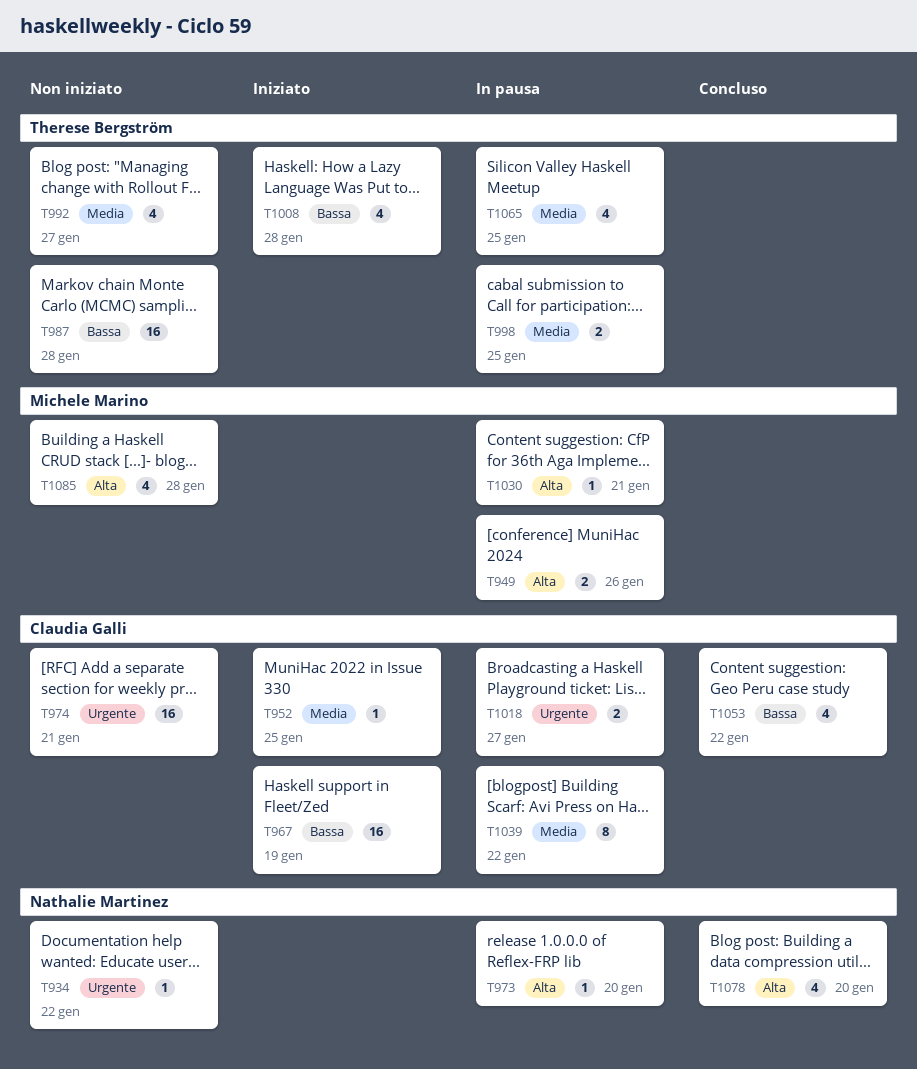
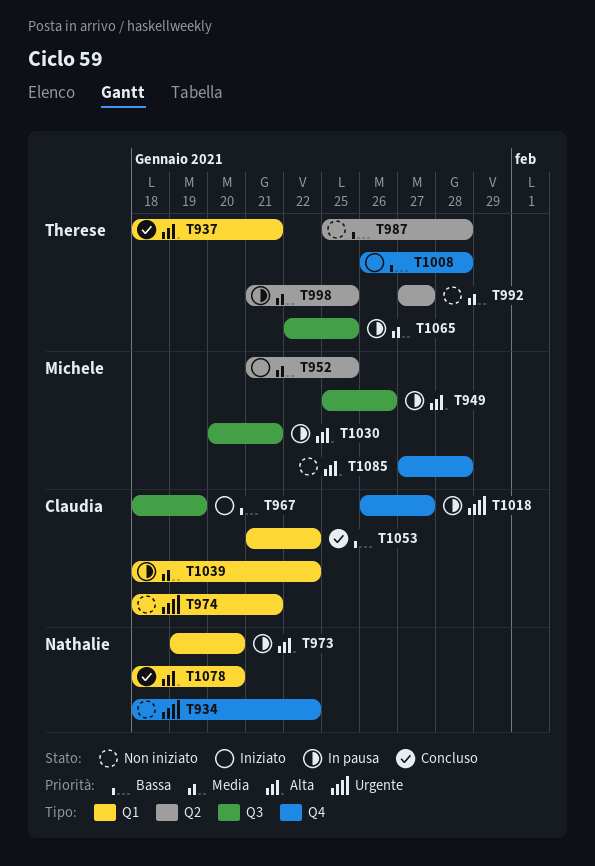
T937: none -> present
T952, owner: Claudia Galli -> Michele Marino

